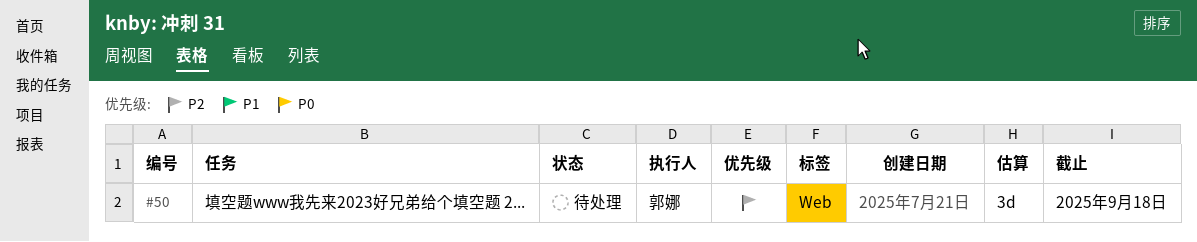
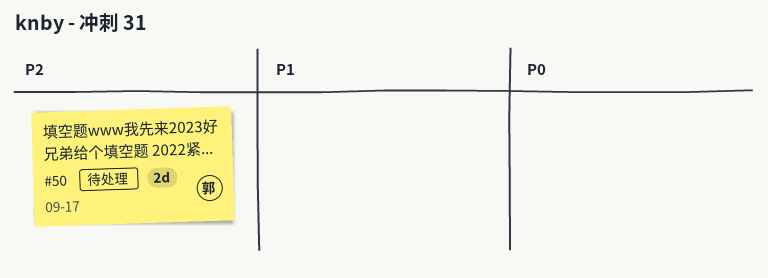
#50, estimate: 3d -> 2d
#50, due: Sep 18 -> Sep 17

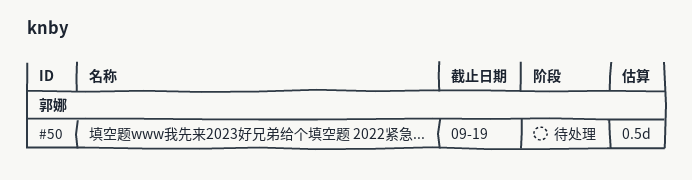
#50, estimate: 2d -> 0.5d
#50, due: Sep 17 -> Sep 19

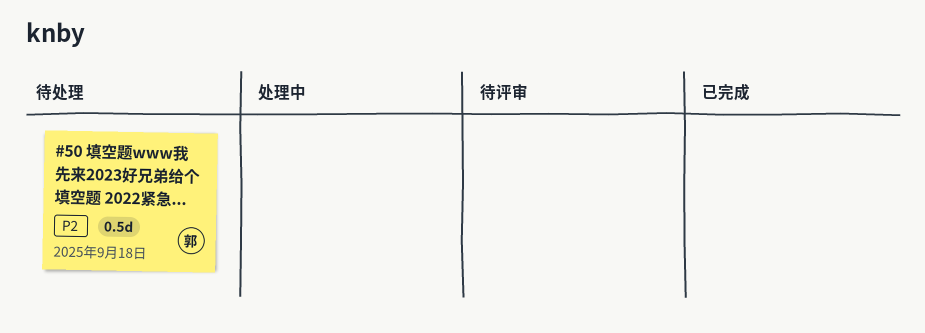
#50, due: Sep 19 -> Sep 18

